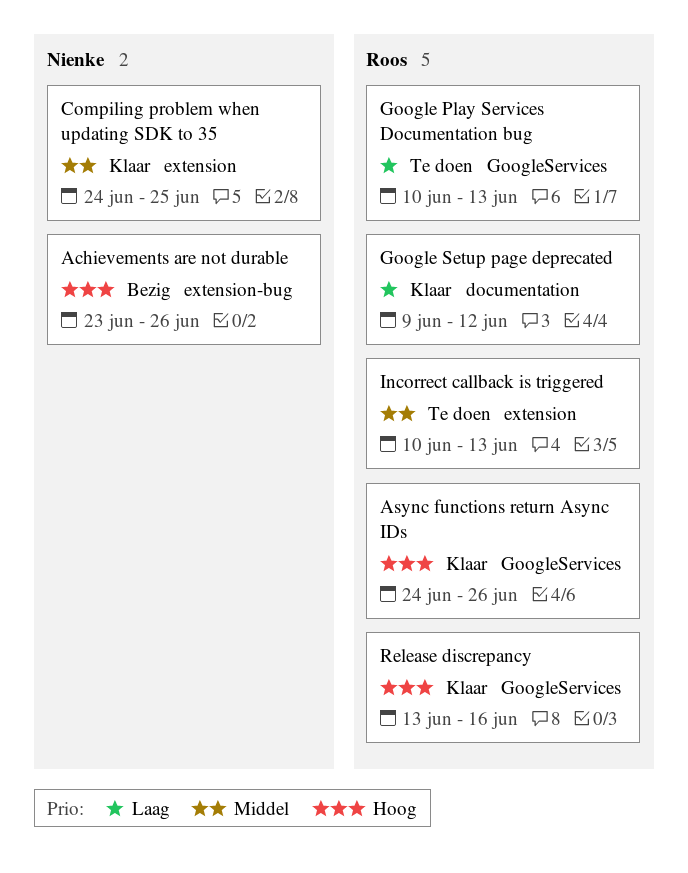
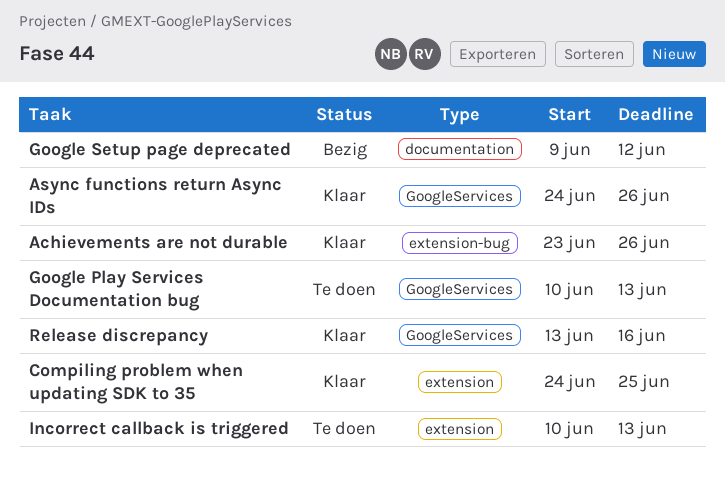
Achievements are not durable, status: Bezig -> Klaar
Google Setup page deprecated, status: Klaar -> Bezig

